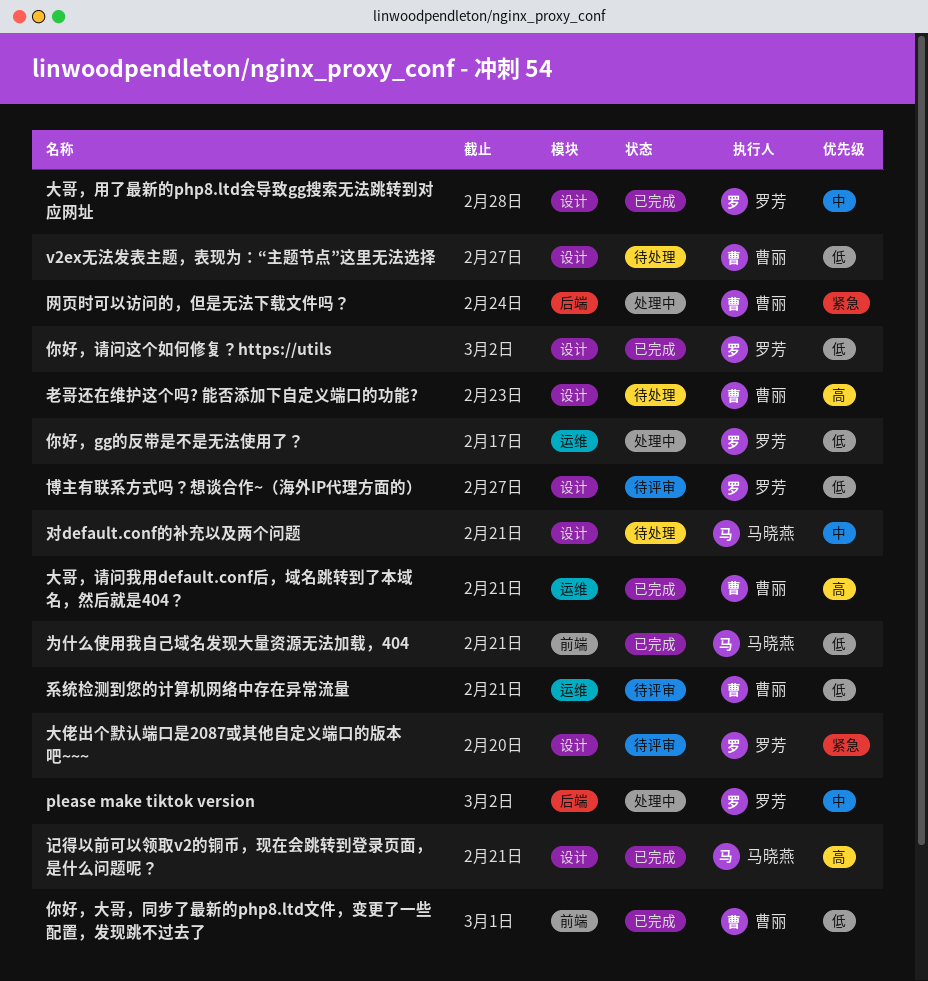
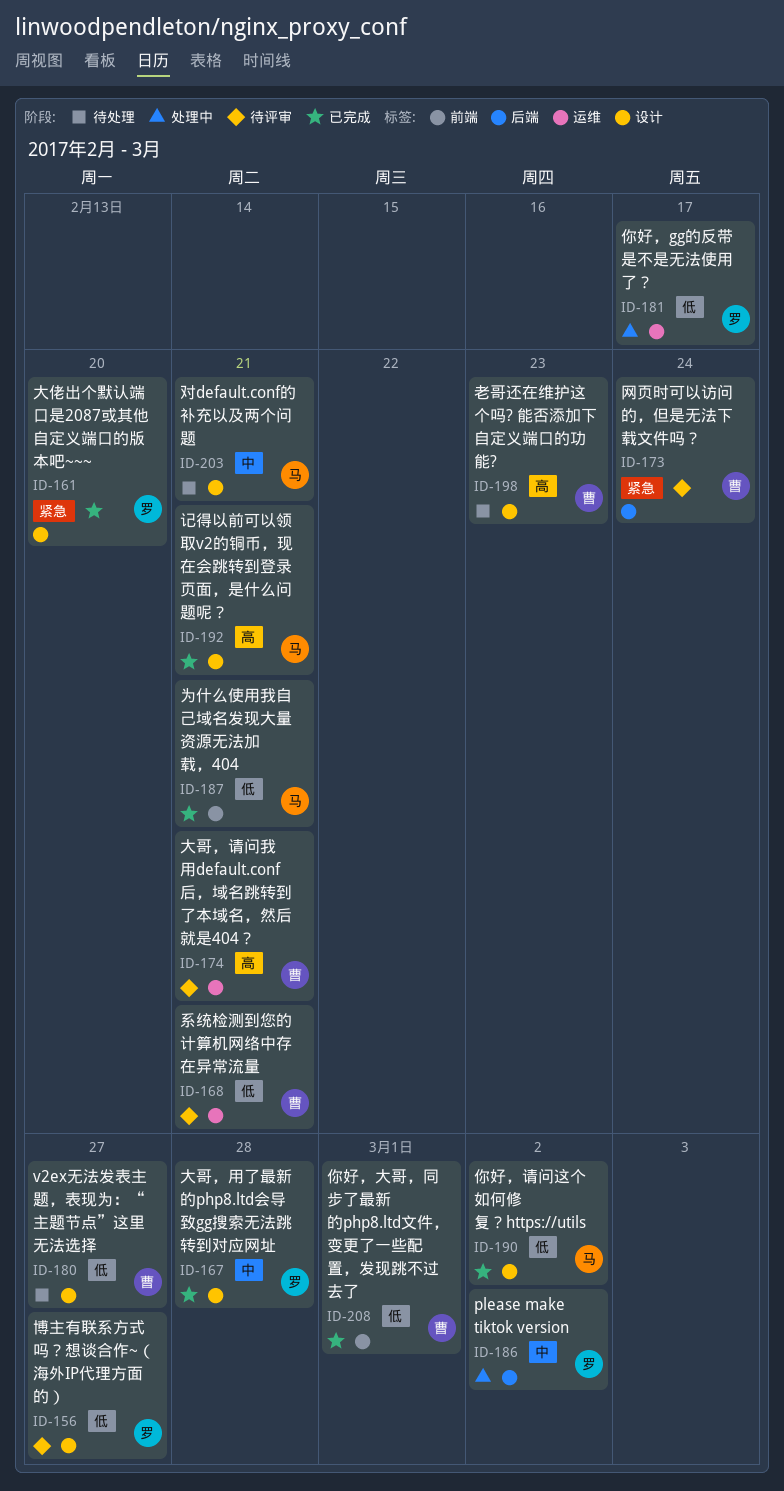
你好，请问这个如何修复？https://utils, owner: 罗芳 -> 马晓燕
大佬出个默认端口是2087或其他自定义端口的版本吧~~~, status: 待评审 -> 已完成
大哥，请问我用default.conf后，域名跳转到了本域名，然后就是404？, status: 已完成 -> 待评审
网页时可以访问的，但是无法下载文件吗？, status: 处理中 -> 待评审

